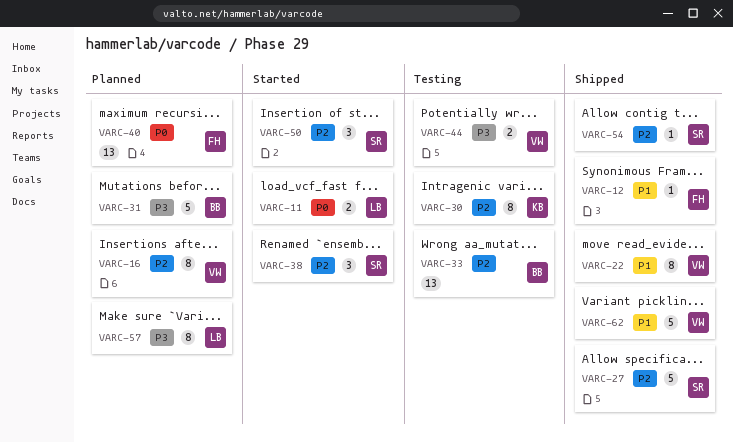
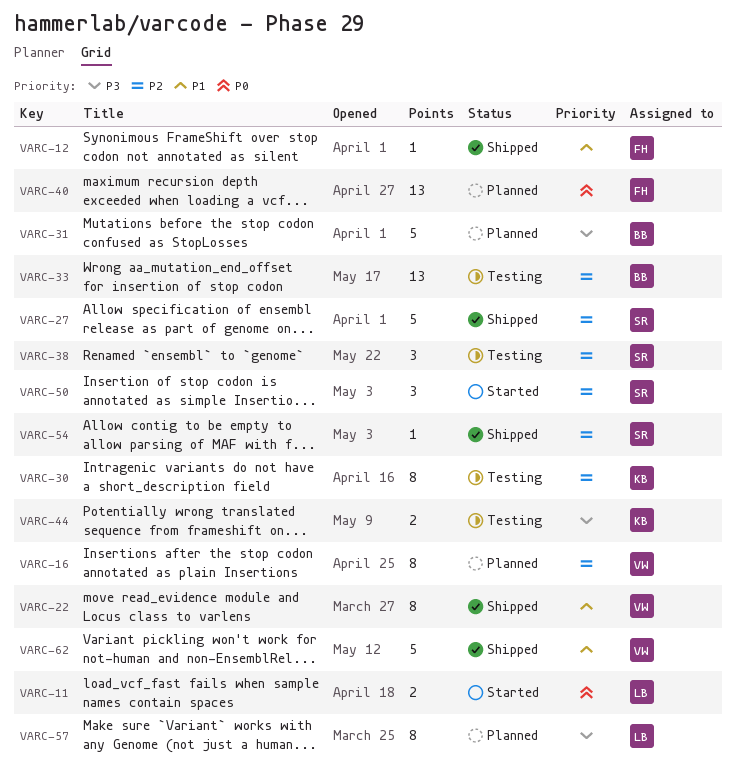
VARC-38, status: Started -> Testing
VARC-44, owner: VW -> KB

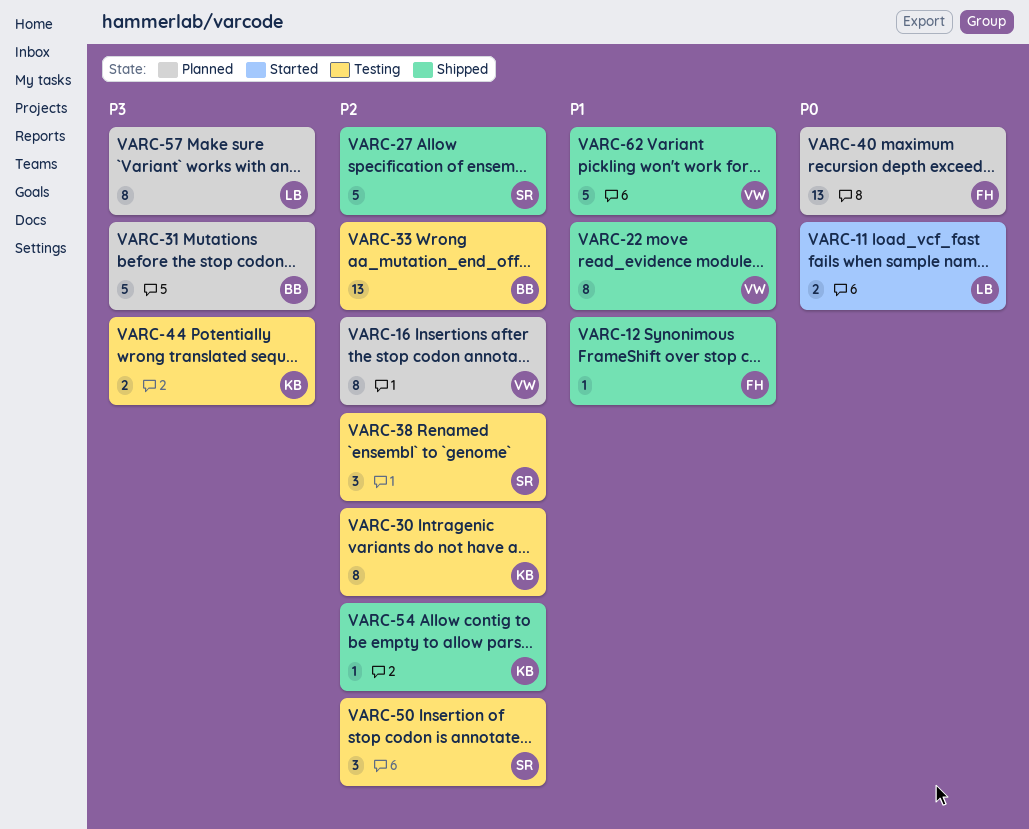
VARC-50, status: Started -> Testing
VARC-54, owner: SR -> KB

